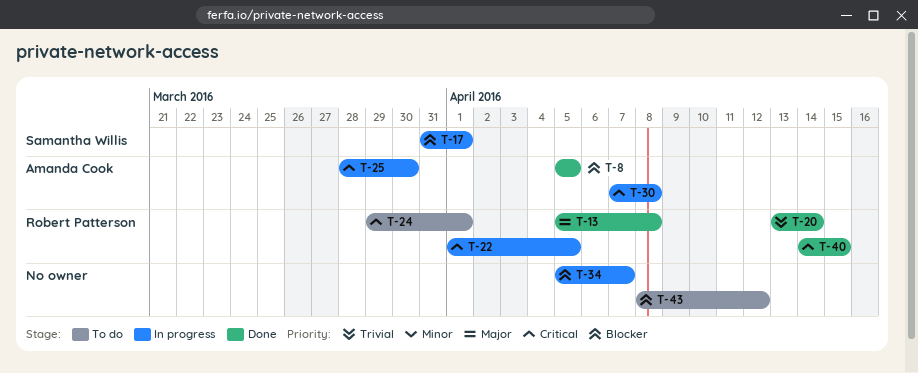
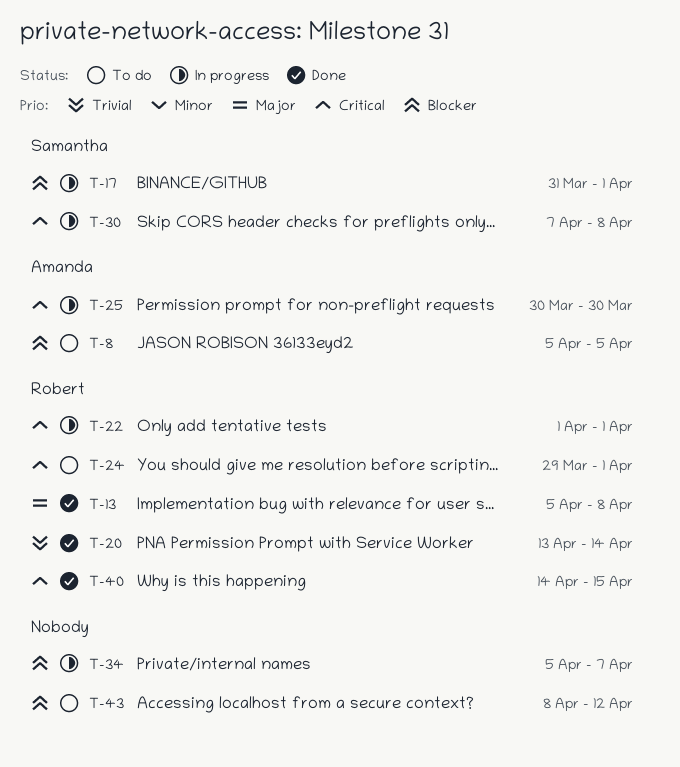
T-8, status: Done -> To do
T-22, due: Apr 5 -> Apr 1
T-25, start: Mar 28 -> Mar 30
T-30, owner: Amanda Cook -> Samantha Willis

